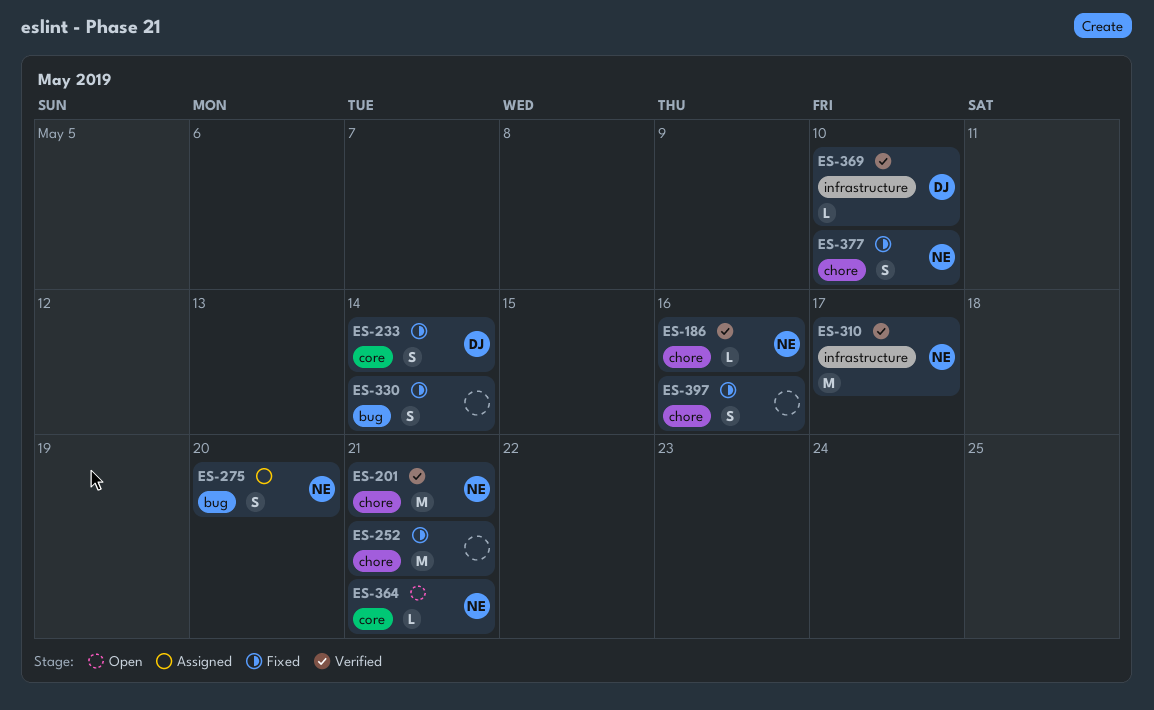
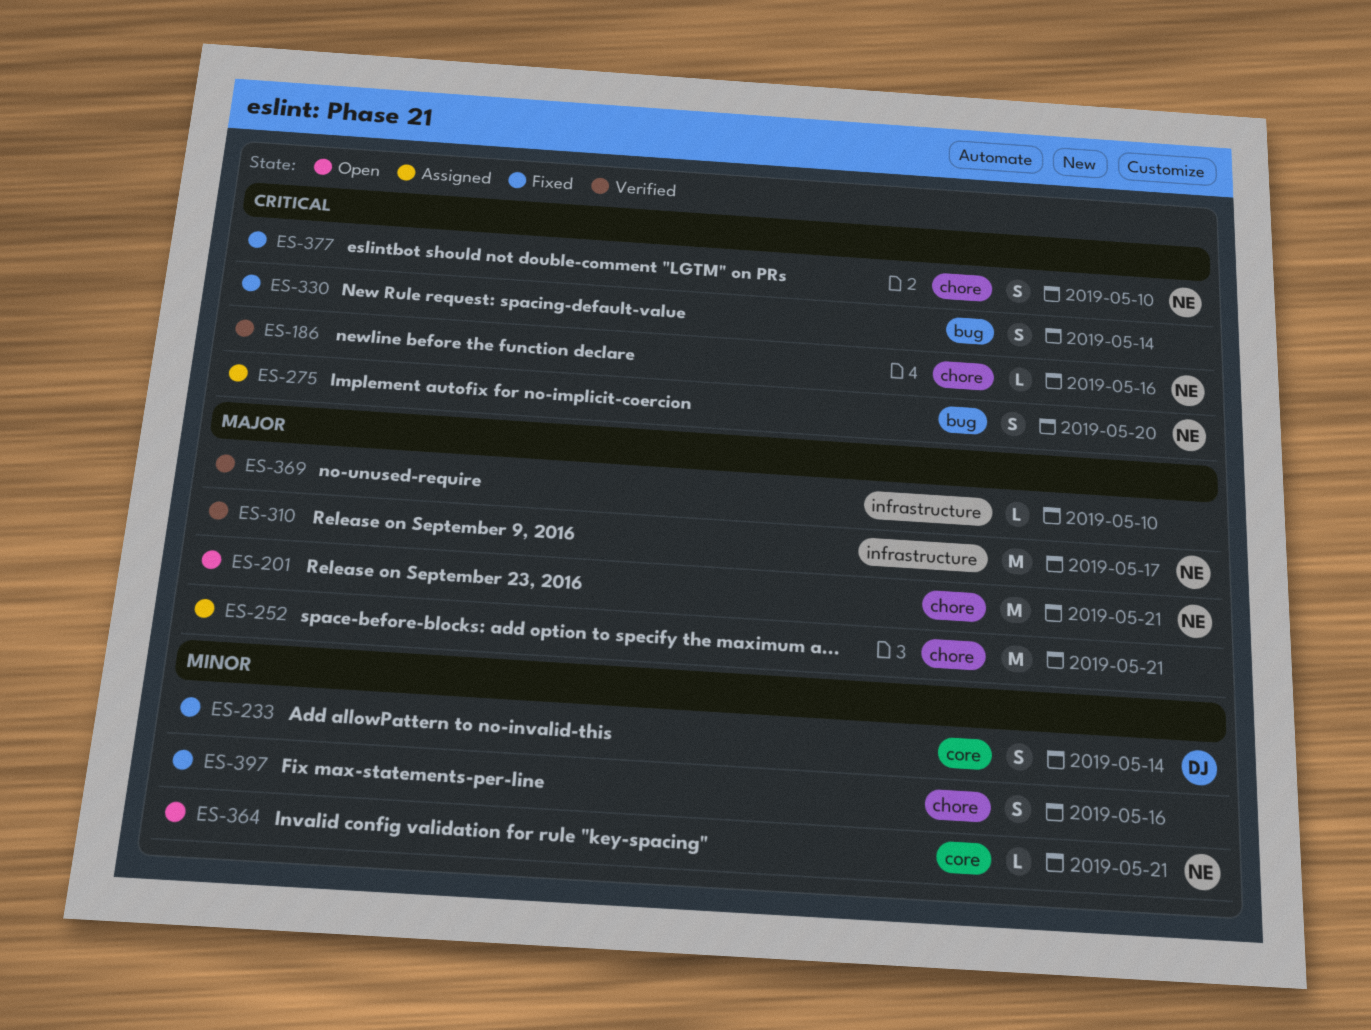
ES-201, status: Verified -> Open
ES-252, status: Fixed -> Assigned
ES-369, owner: DJ -> none

